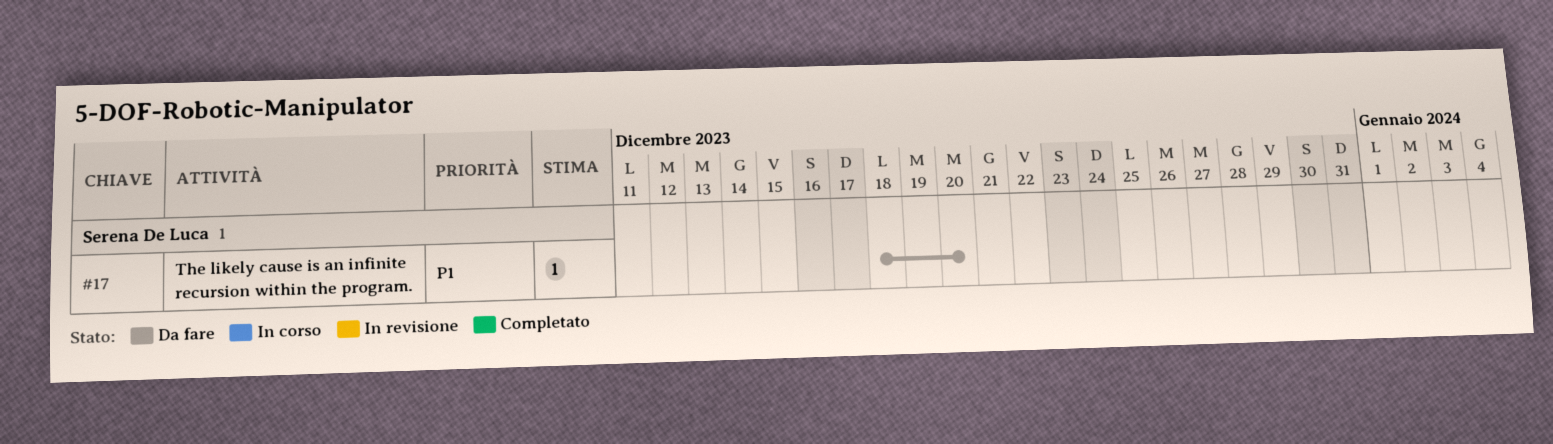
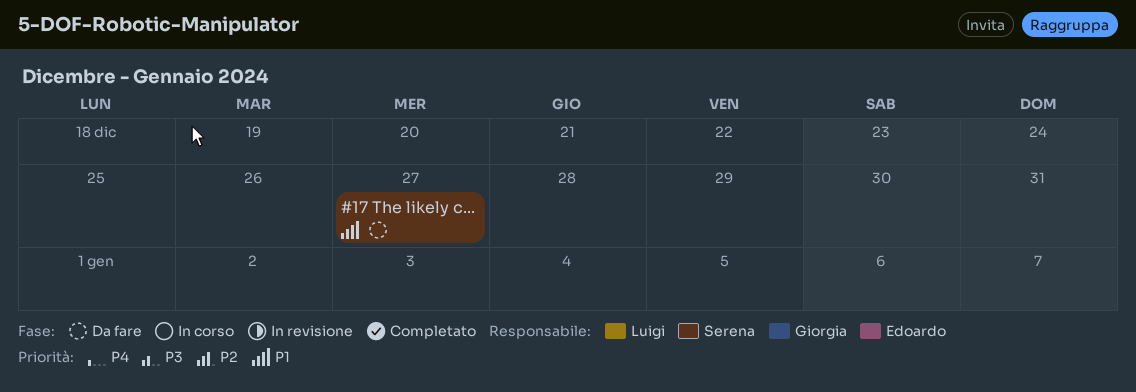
#17, due: Dec 20 -> Dec 27

